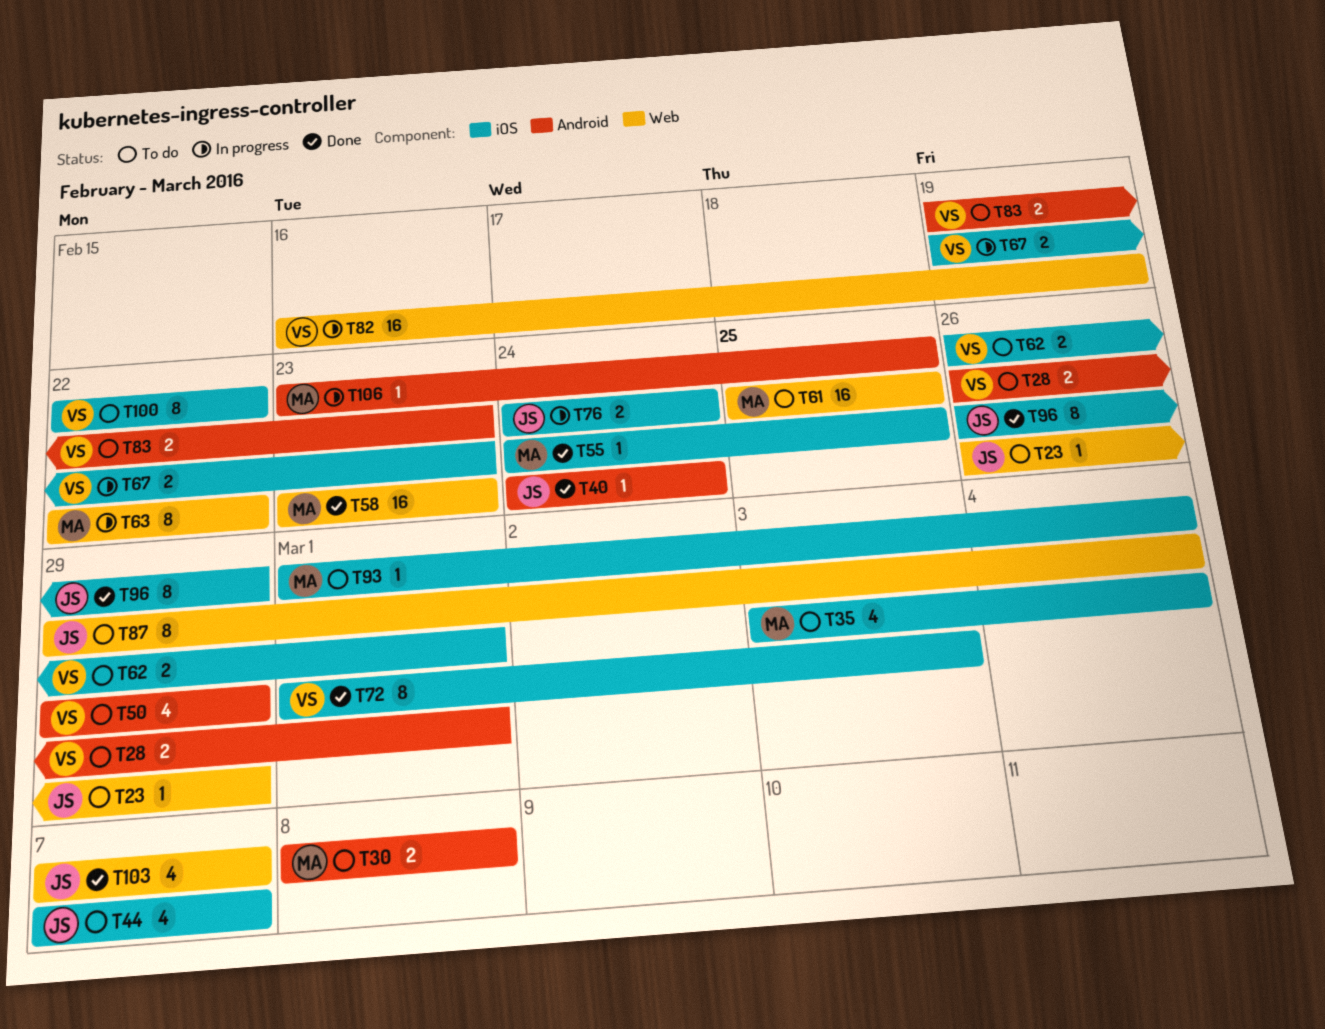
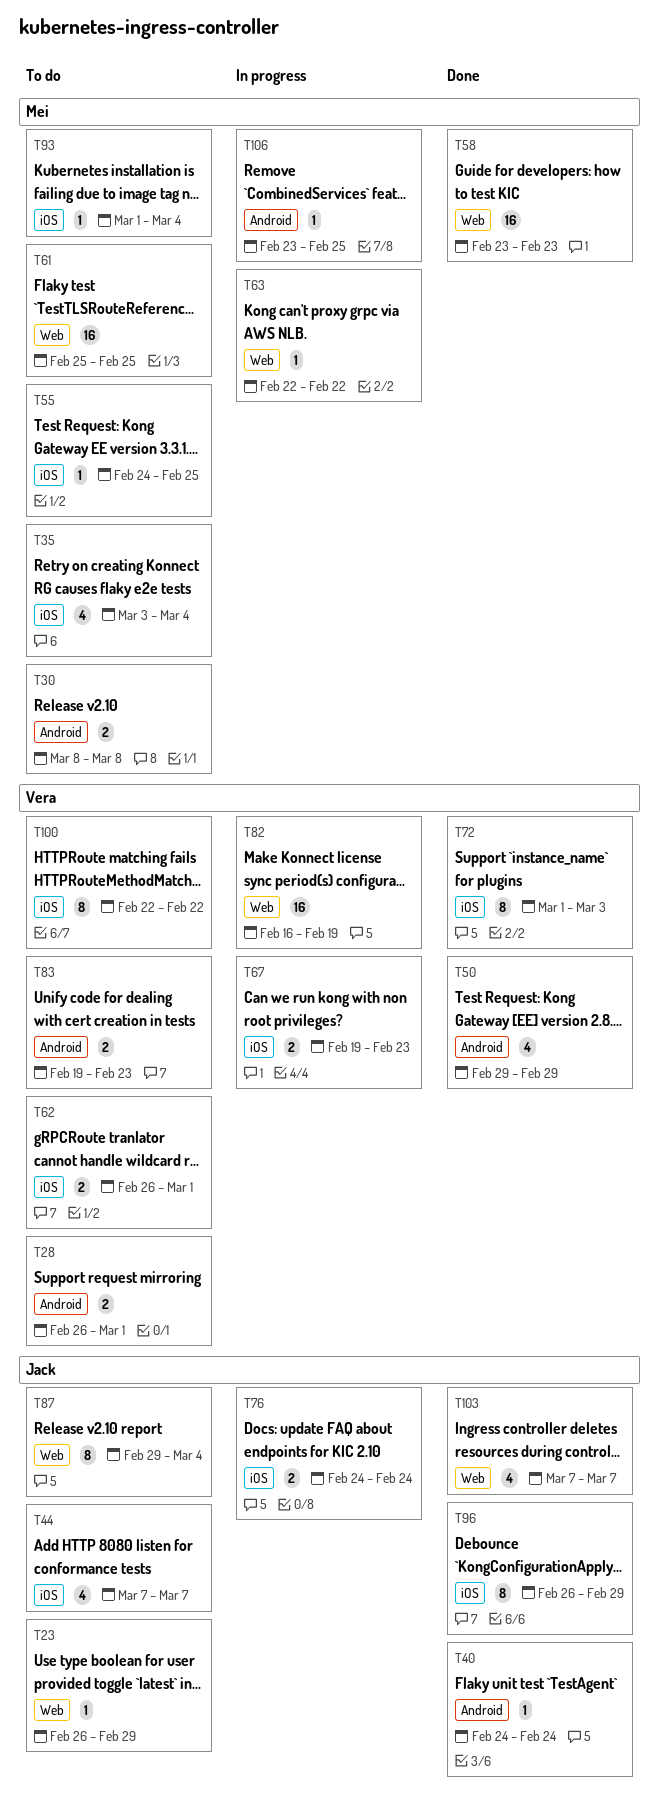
T50, status: To do -> Done
T55, status: Done -> To do
T63, estimate: 8 -> 1

